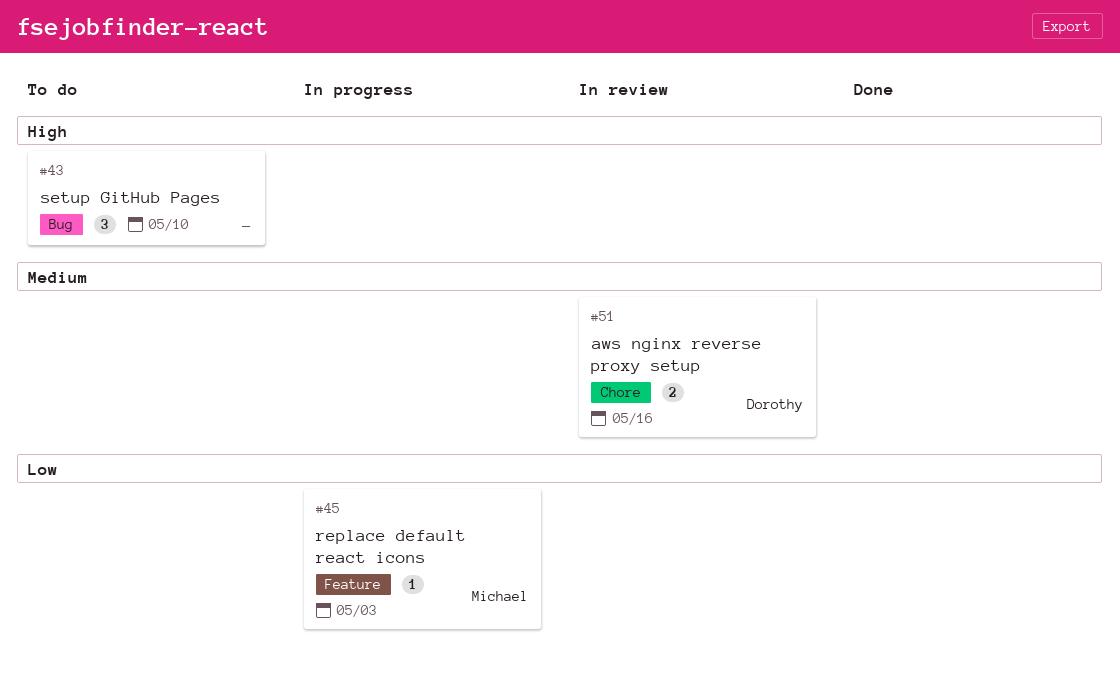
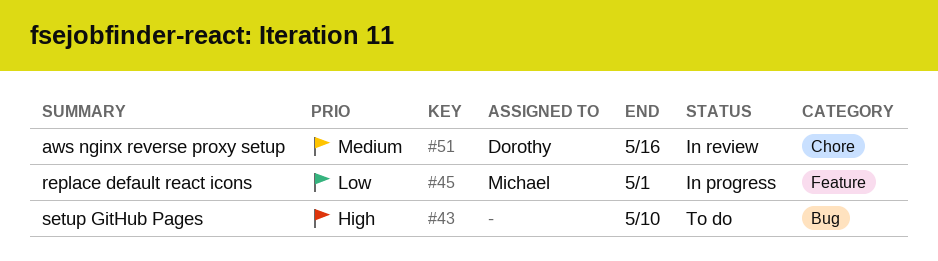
#45, due: May 3 -> May 1

